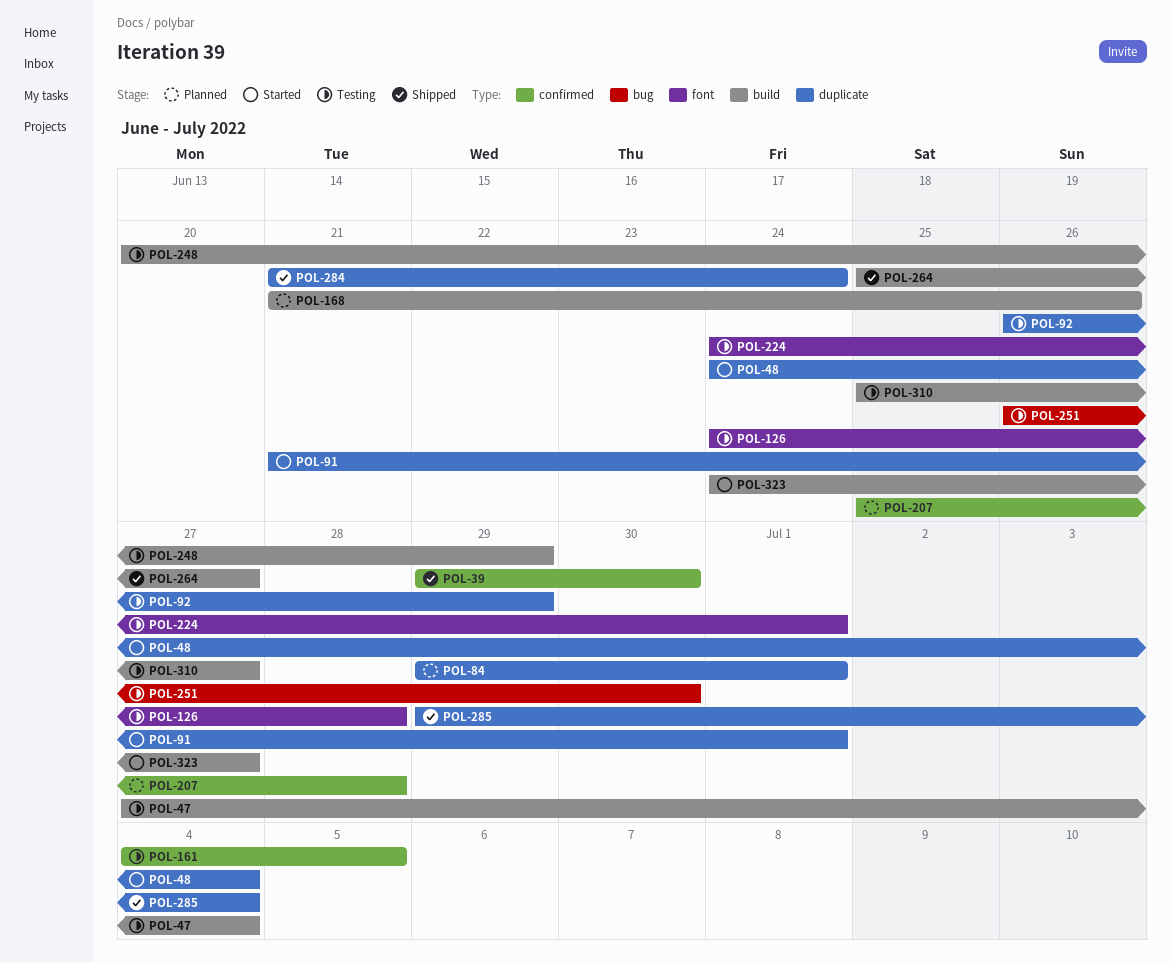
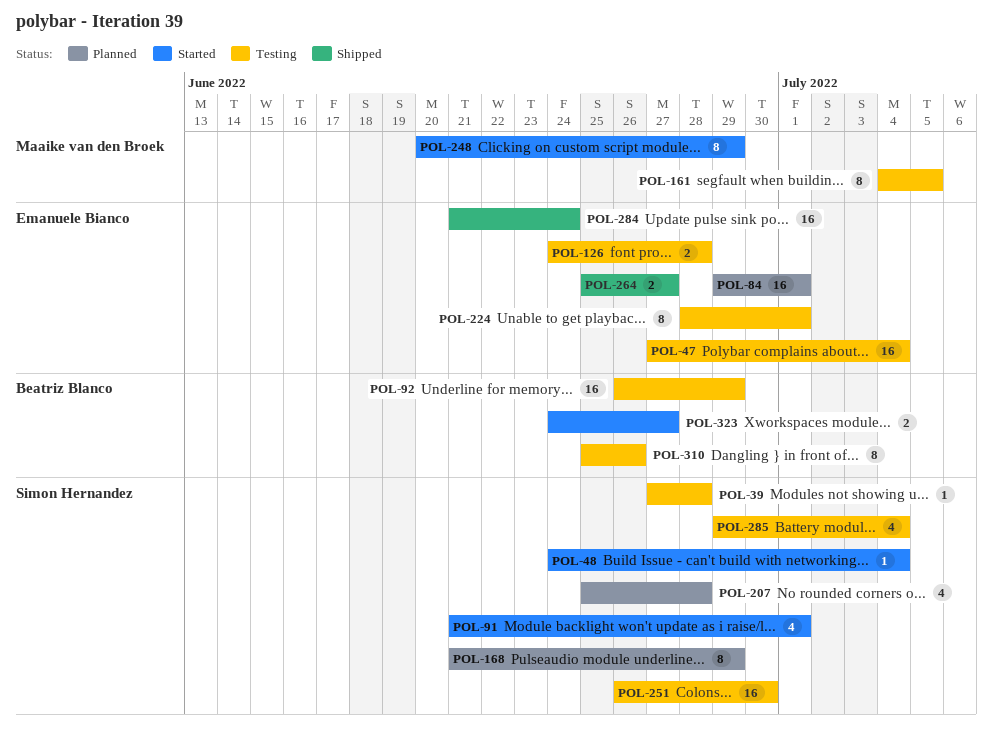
POL-39, status: Shipped -> Testing
POL-39, start: Jun 29 -> Jun 27
POL-39, due: Jun 30 -> Jun 28
POL-168, due: Jun 26 -> Jun 29
POL-224, start: Jun 24 -> Jun 28
POL-248, status: Testing -> Started
POL-285, status: Shipped -> Testing
POL-310, due: Jun 27 -> Jun 26

